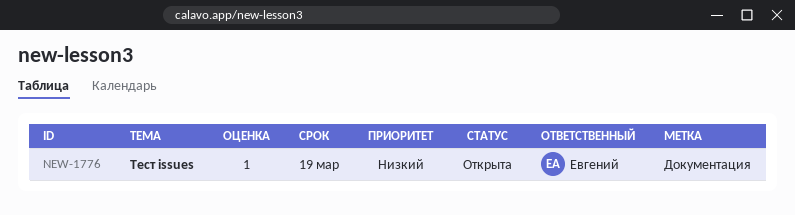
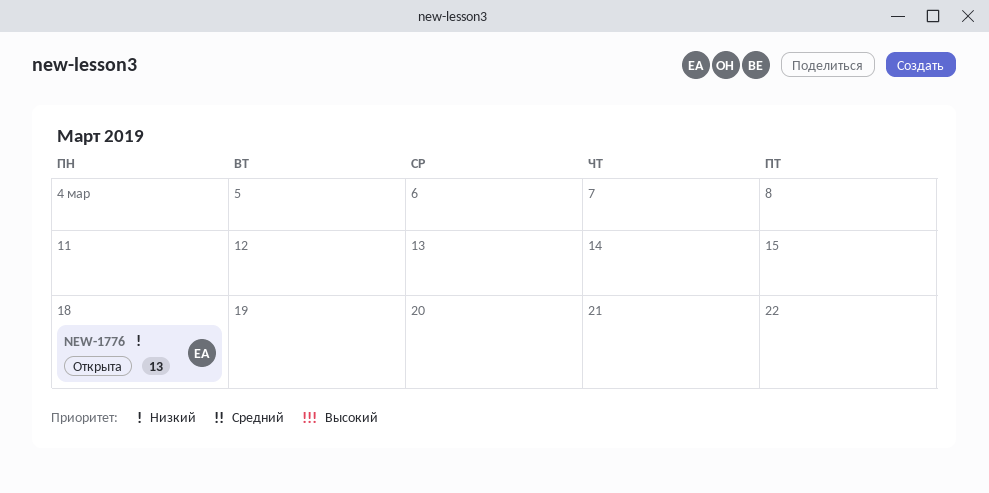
NEW-1776, estimate: 1 -> 13
NEW-1776, due: Mar 19 -> Mar 18

